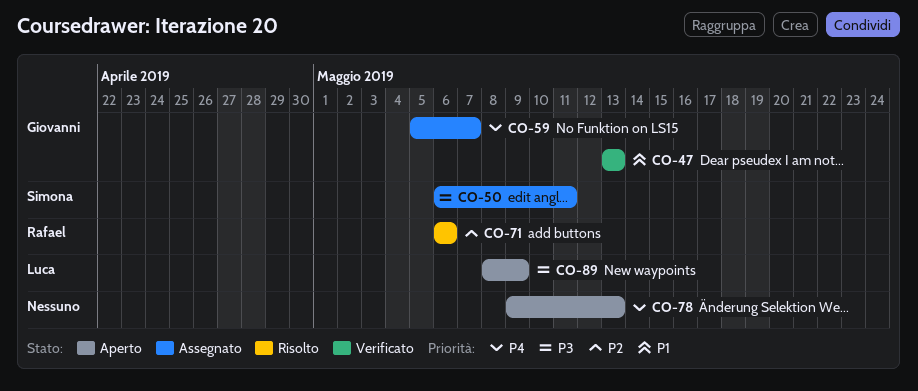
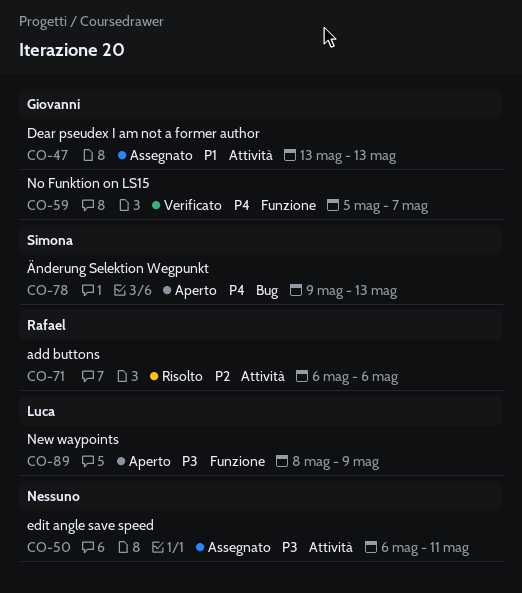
CO-47, status: Verificato -> Assegnato
CO-50, owner: Simona -> none
CO-59, status: Assegnato -> Verificato
CO-78, owner: none -> Simona

